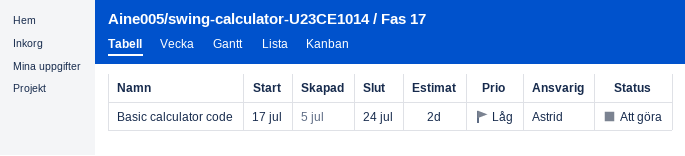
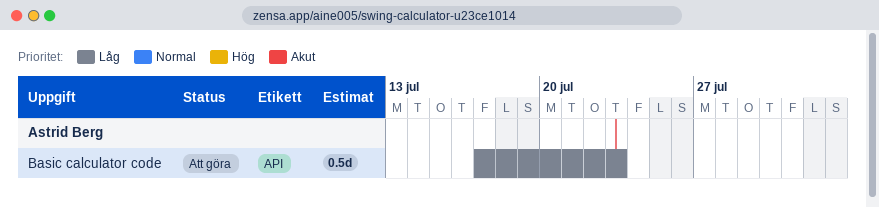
Basic calculator code, estimate: 2d -> 0.5d
Basic calculator code, due: Jul 24 -> Jul 23

